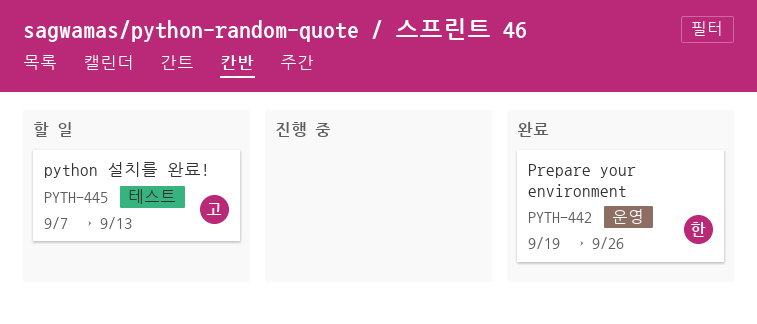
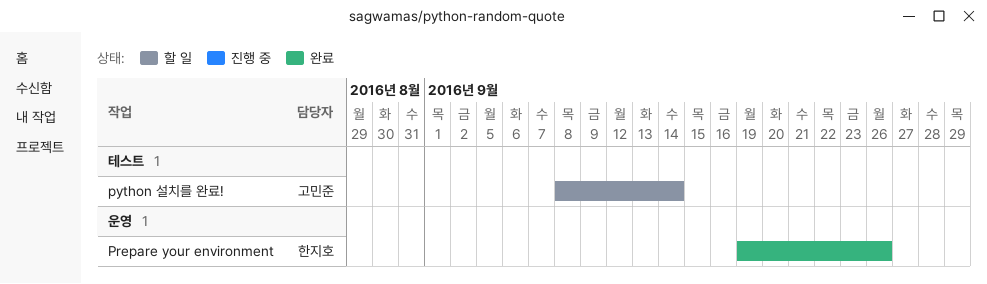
python 설치를 완료!, start: Sep 7 -> Sep 8
python 설치를 완료!, due: Sep 13 -> Sep 14

